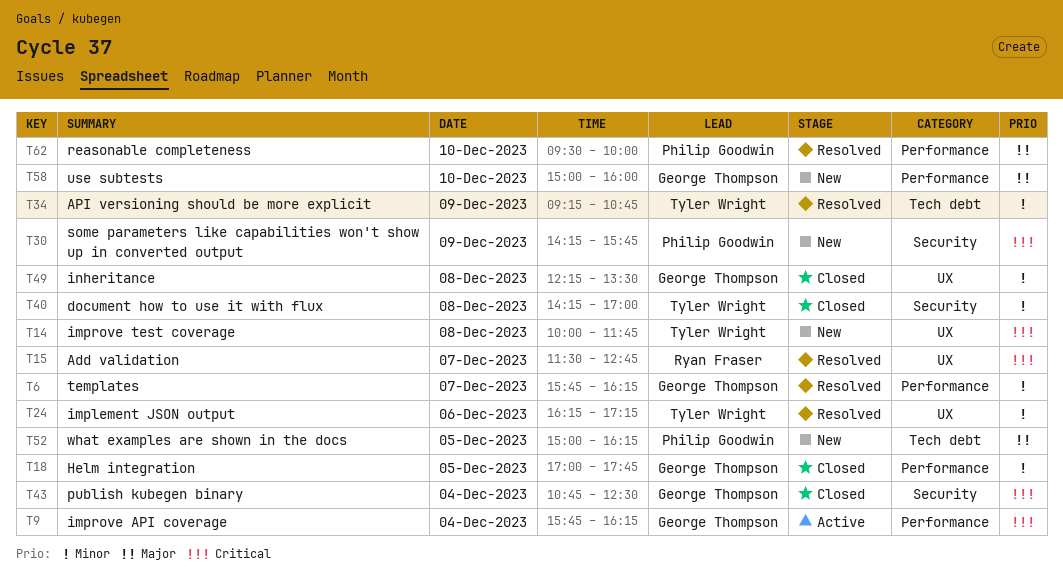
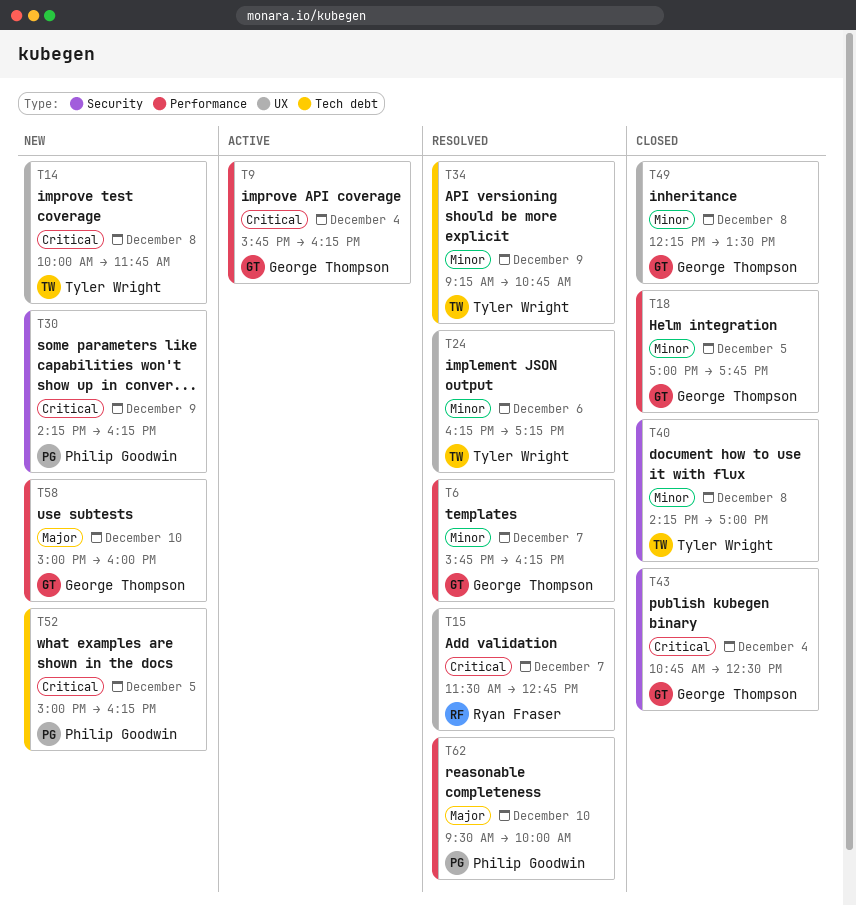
T30, ends: 15:45 -> 16:15
T52, priority: Major -> Critical

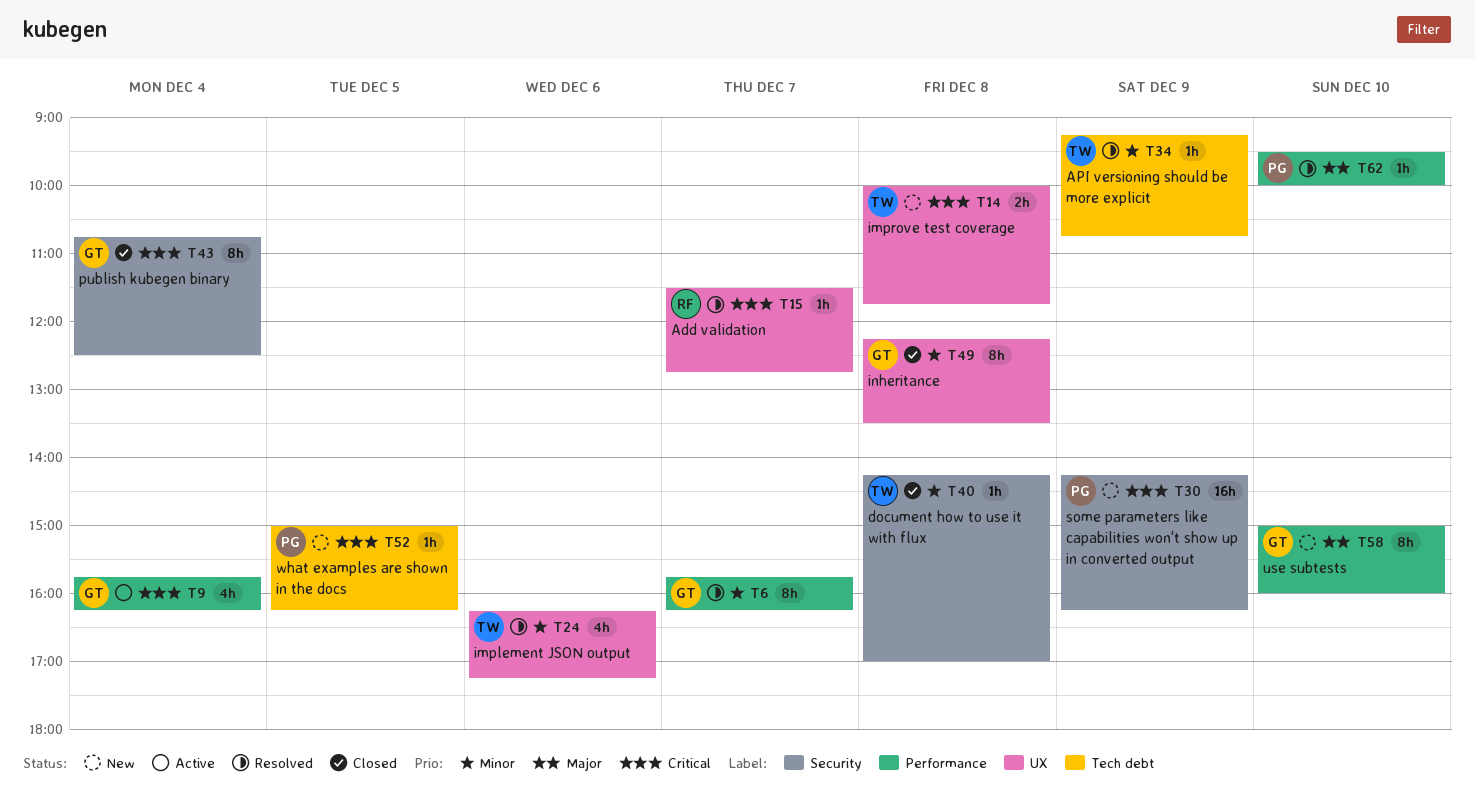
T18: present -> none

